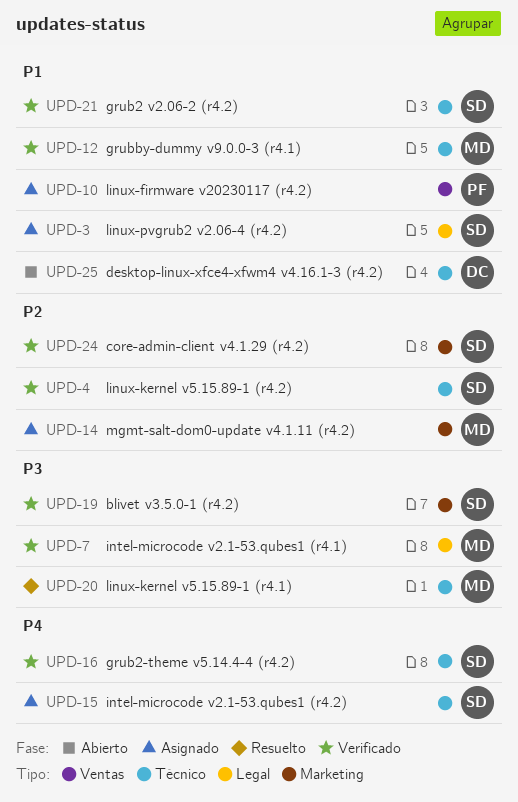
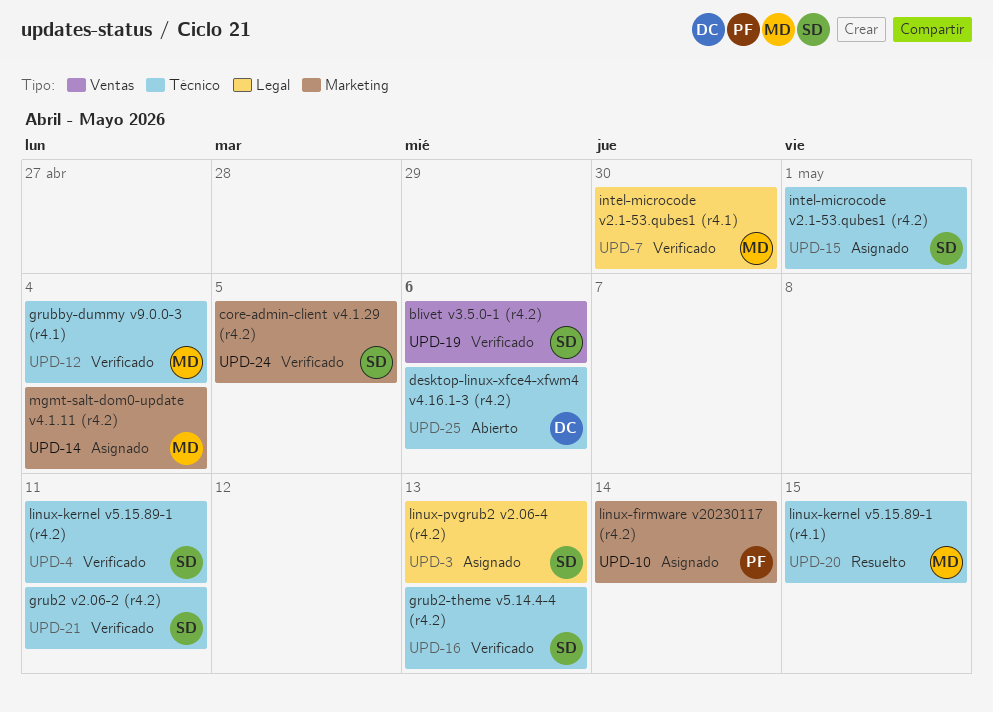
UPD-10, label: Ventas -> Marketing
UPD-19, label: Marketing -> Ventas

